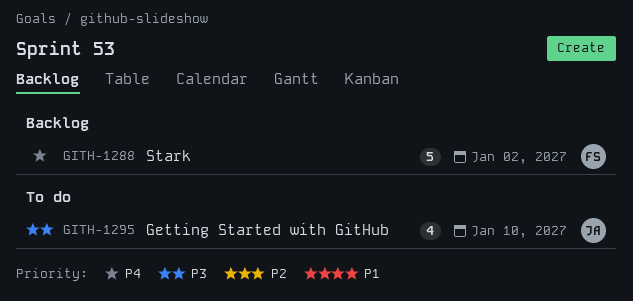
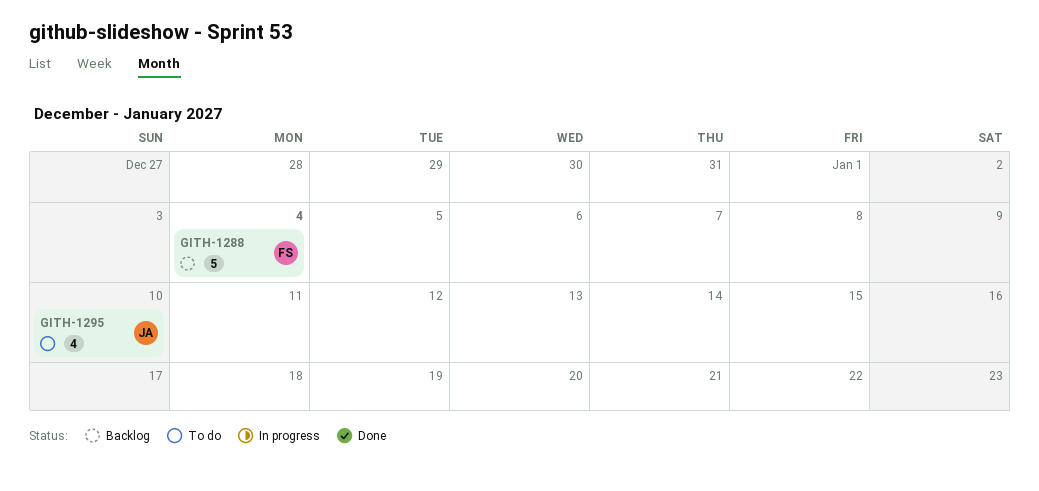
GITH-1288, due: Jan 2 -> Jan 4

